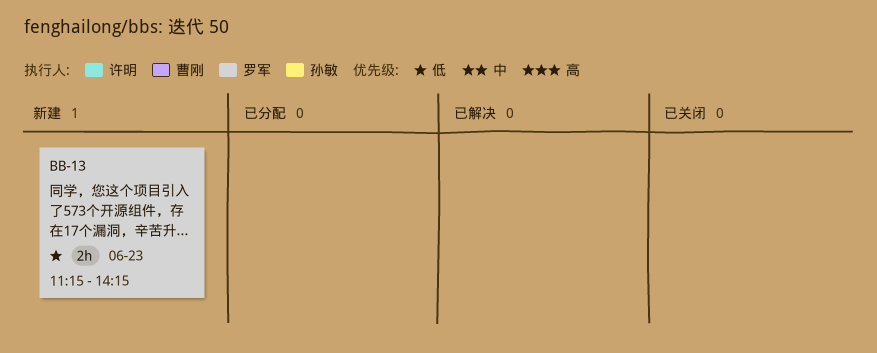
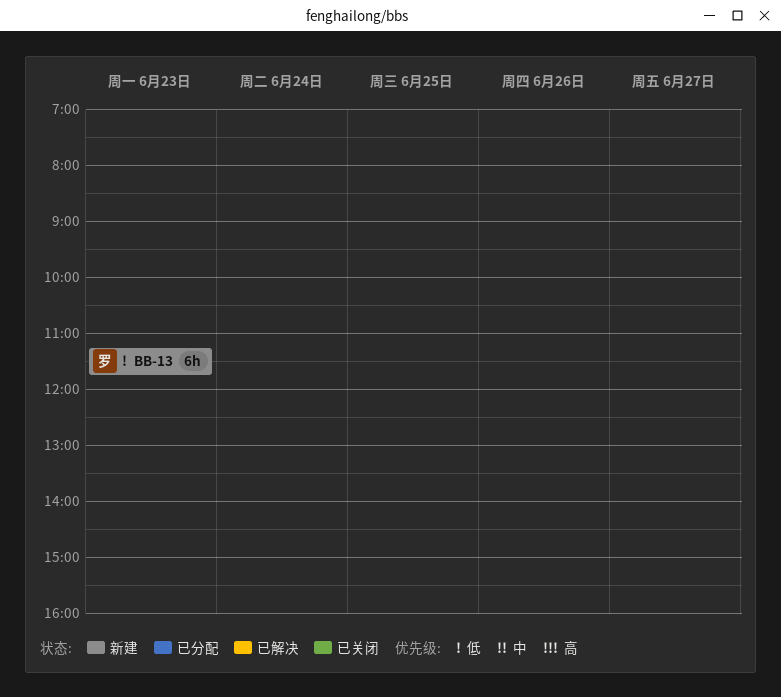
BB-13, estimate: 2h -> 6h
BB-13, ends: 14:15 -> 11:45

